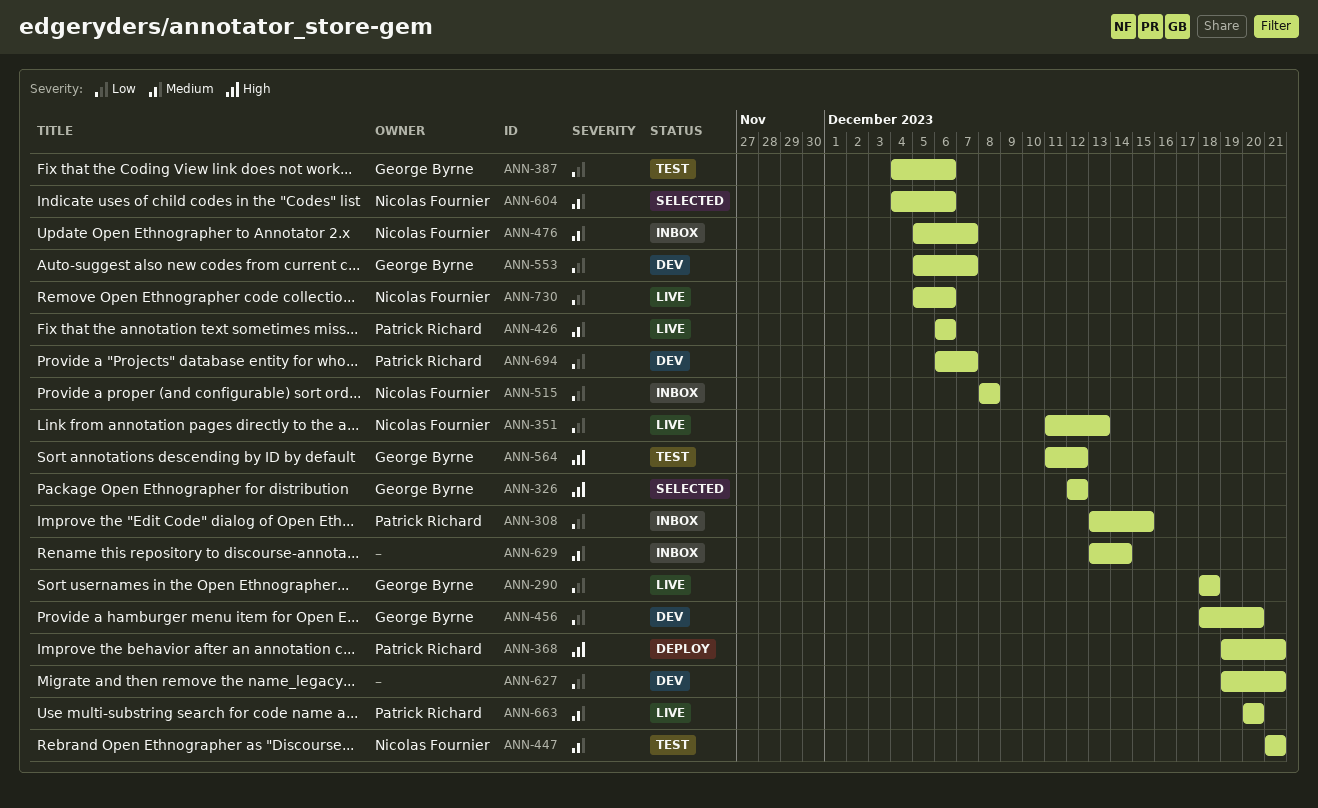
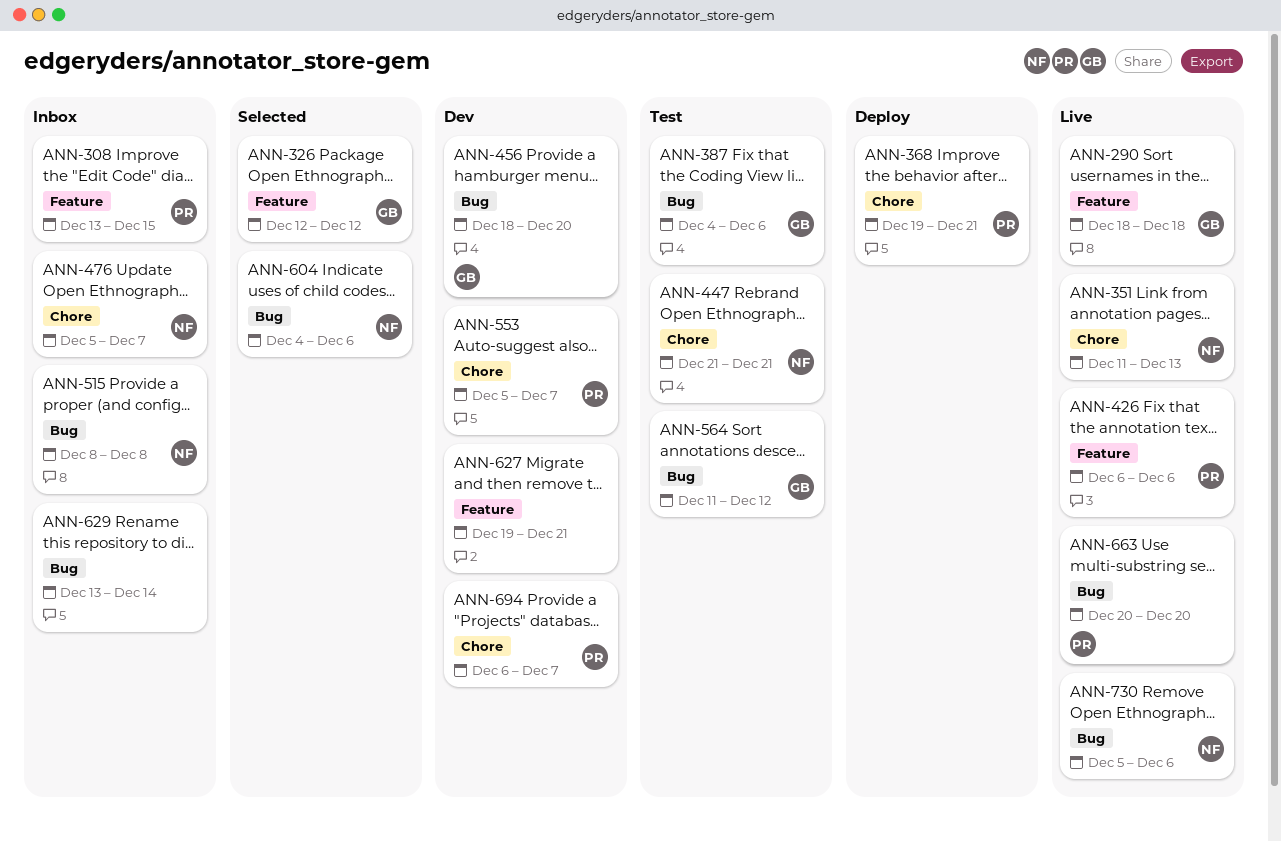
ANN-553, owner: George Byrne -> Patrick Richard

